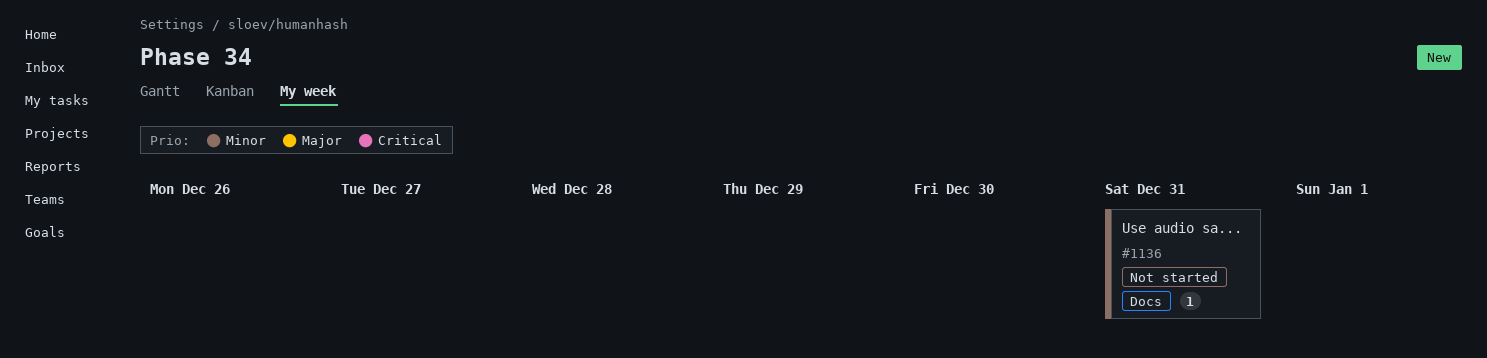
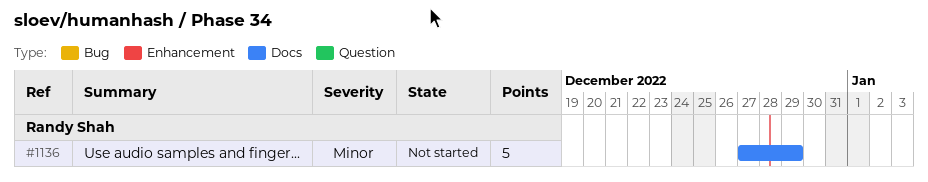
#1136, estimate: 1 -> 5
#1136, due: Dec 31 -> Dec 29

